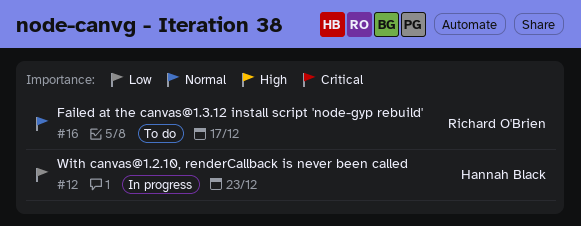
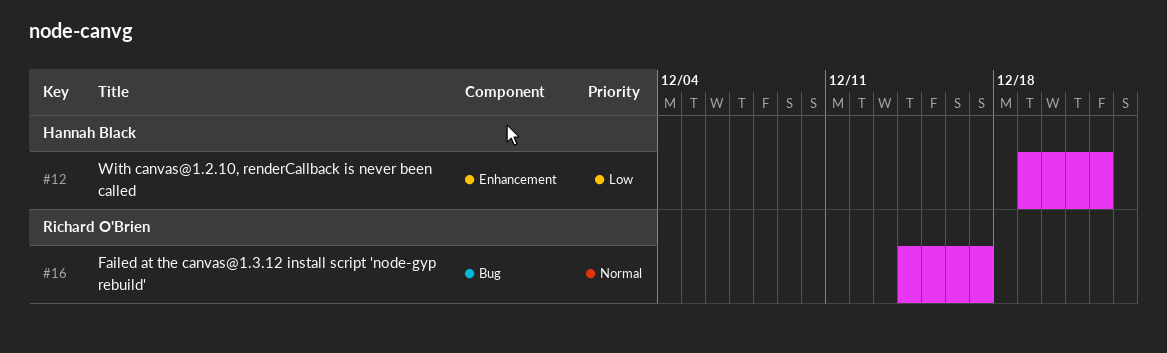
#12, due: Dec 23 -> Dec 22

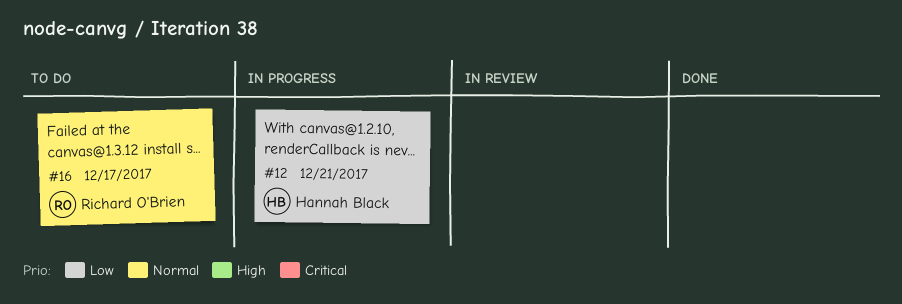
#12, due: Dec 22 -> Dec 21

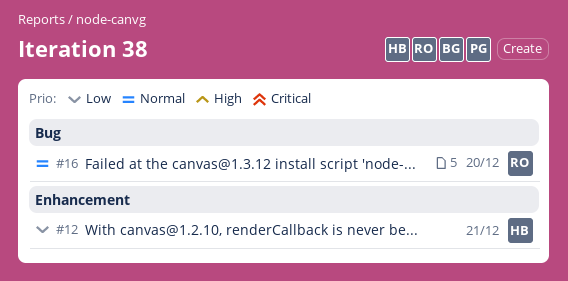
#16, due: Dec 17 -> Dec 20

